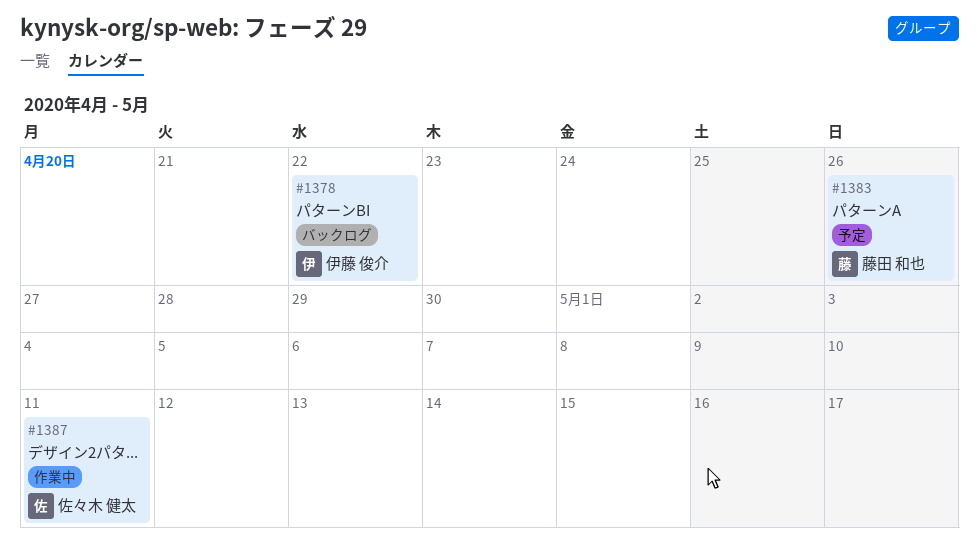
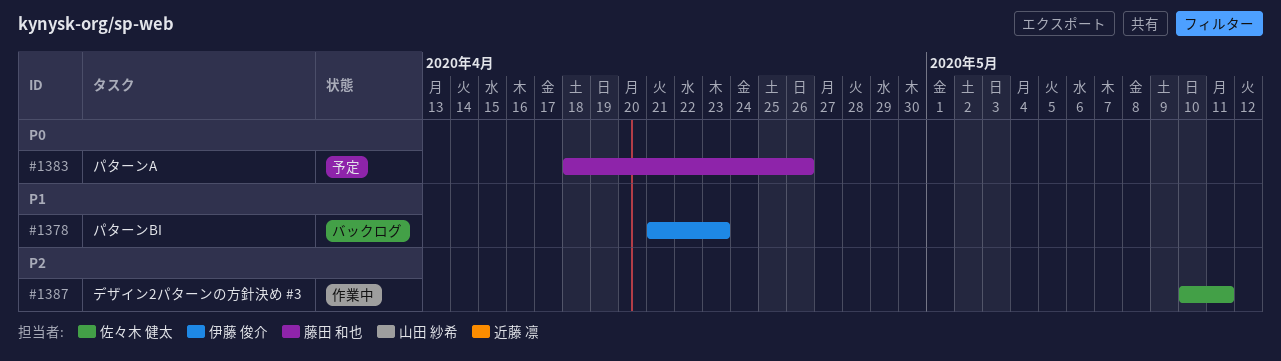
#1378, due: Apr 22 -> Apr 23

